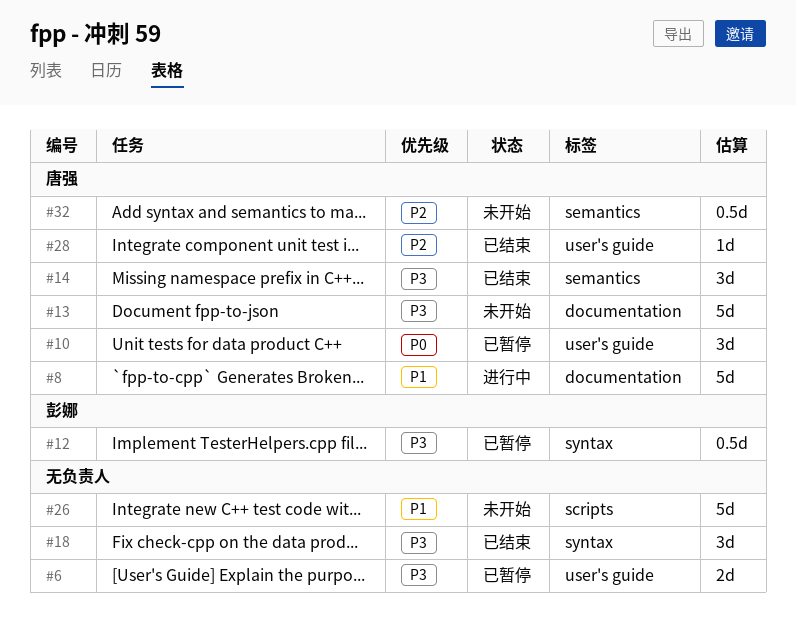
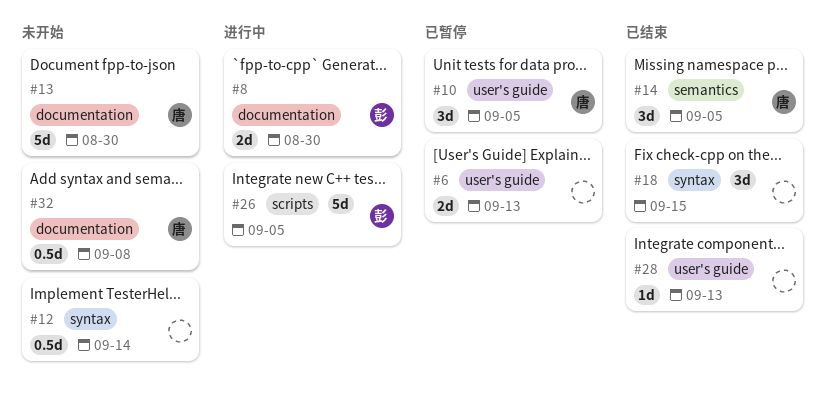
#8, owner: 唐强 -> 彭娜
#8, estimate: 5d -> 2d
#12, status: 已暂停 -> 未开始
#12, owner: 彭娜 -> none
#26, status: 未开始 -> 进行中
#26, owner: none -> 彭娜
#28, owner: 唐强 -> none
#32, label: semantics -> documentation

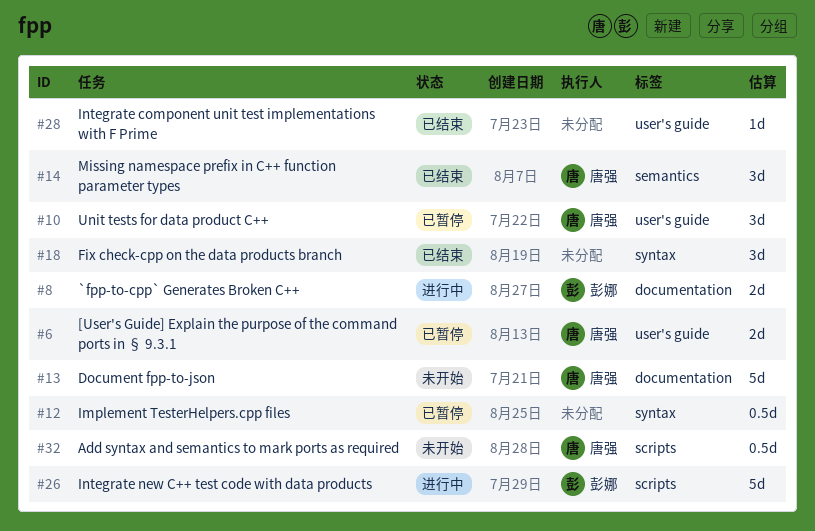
#6, owner: none -> 唐强
#12, status: 未开始 -> 已暂停
#32, label: documentation -> scripts

